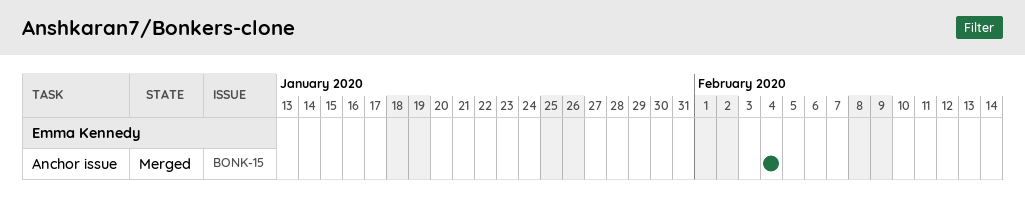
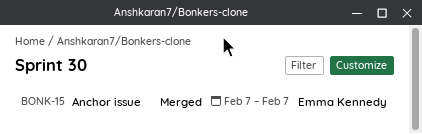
BONK-15, start: Feb 4 -> Feb 7
BONK-15, due: Feb 4 -> Feb 7

